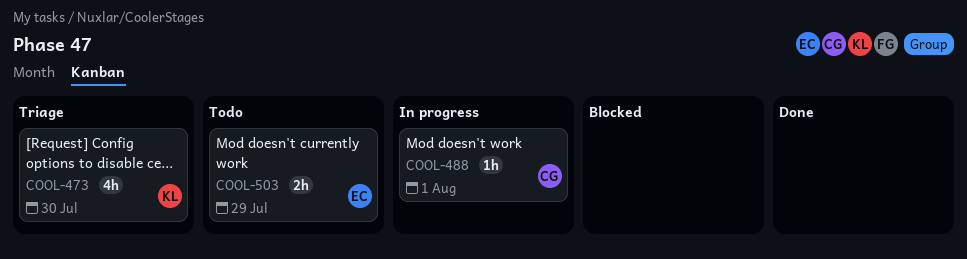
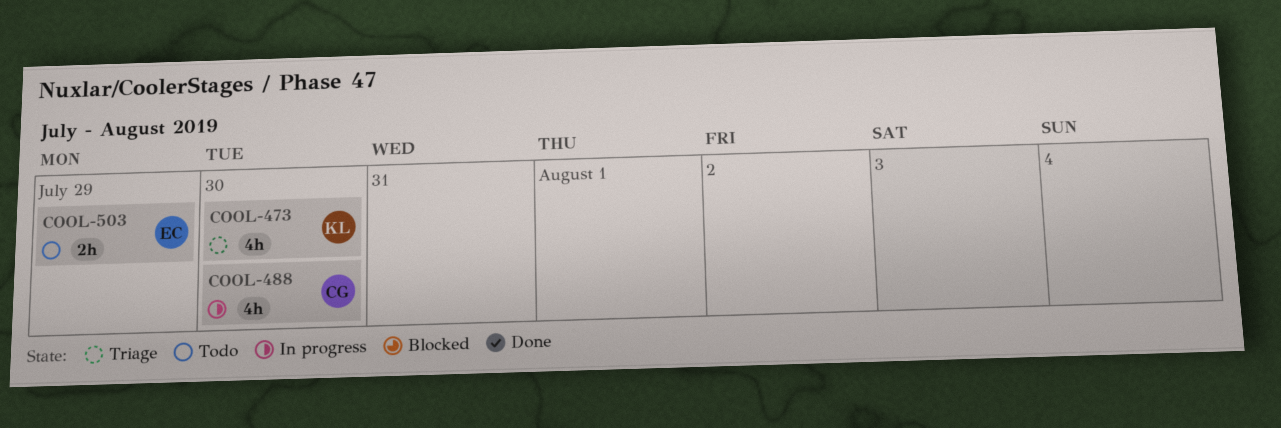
COOL-488, estimate: 1h -> 4h
COOL-488, due: Aug 1 -> Jul 30

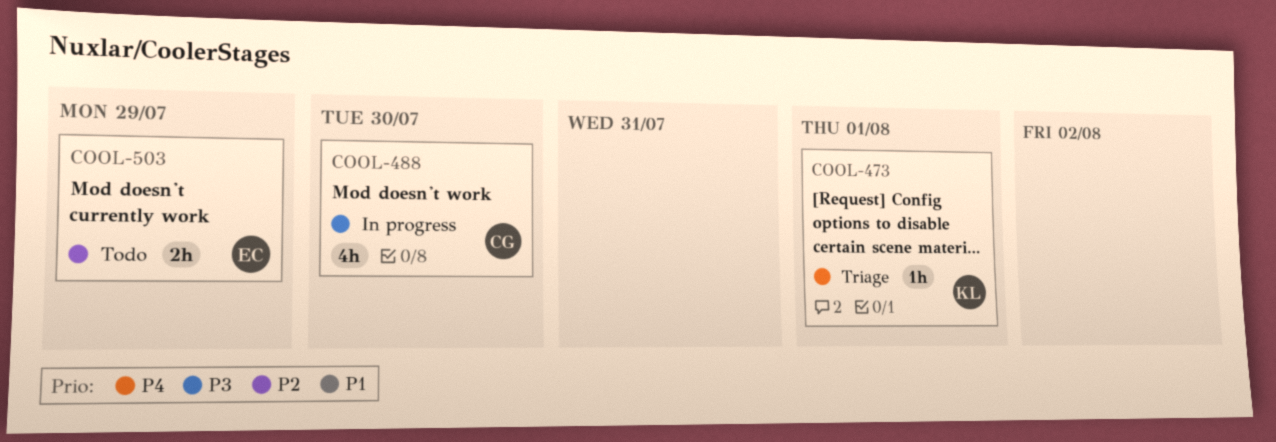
COOL-473, estimate: 4h -> 1h
COOL-473, due: Jul 30 -> Aug 1

